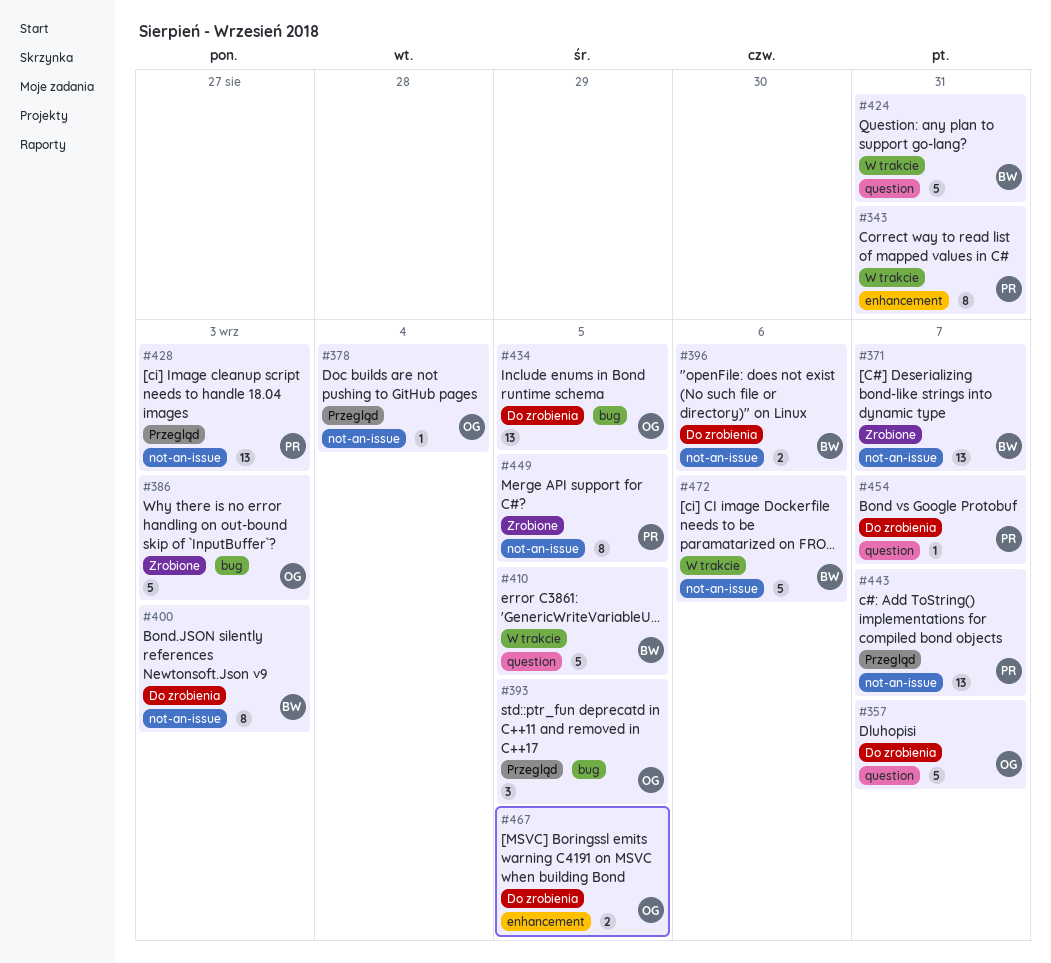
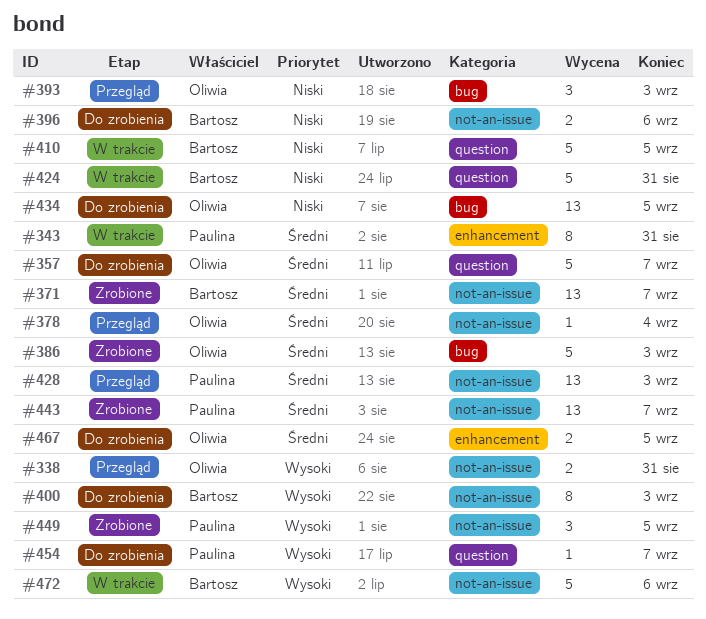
#338: none -> present
#393, due: Sep 5 -> Sep 3
#443, status: Przegląd -> Zrobione
#449, estimate: 8 -> 3

